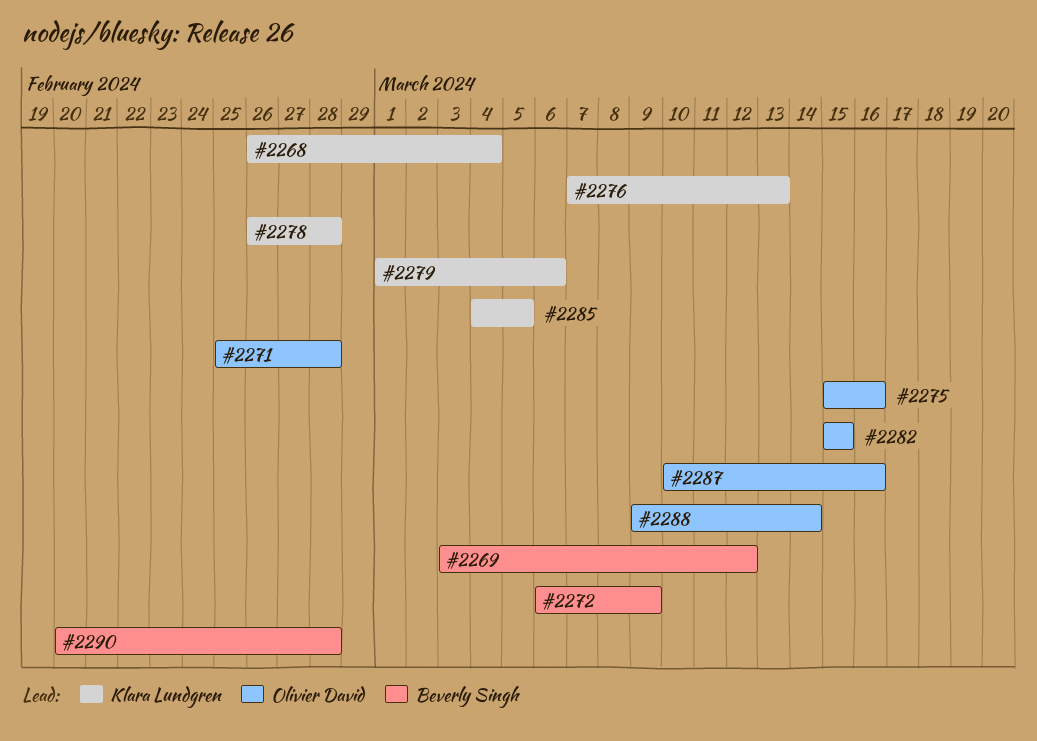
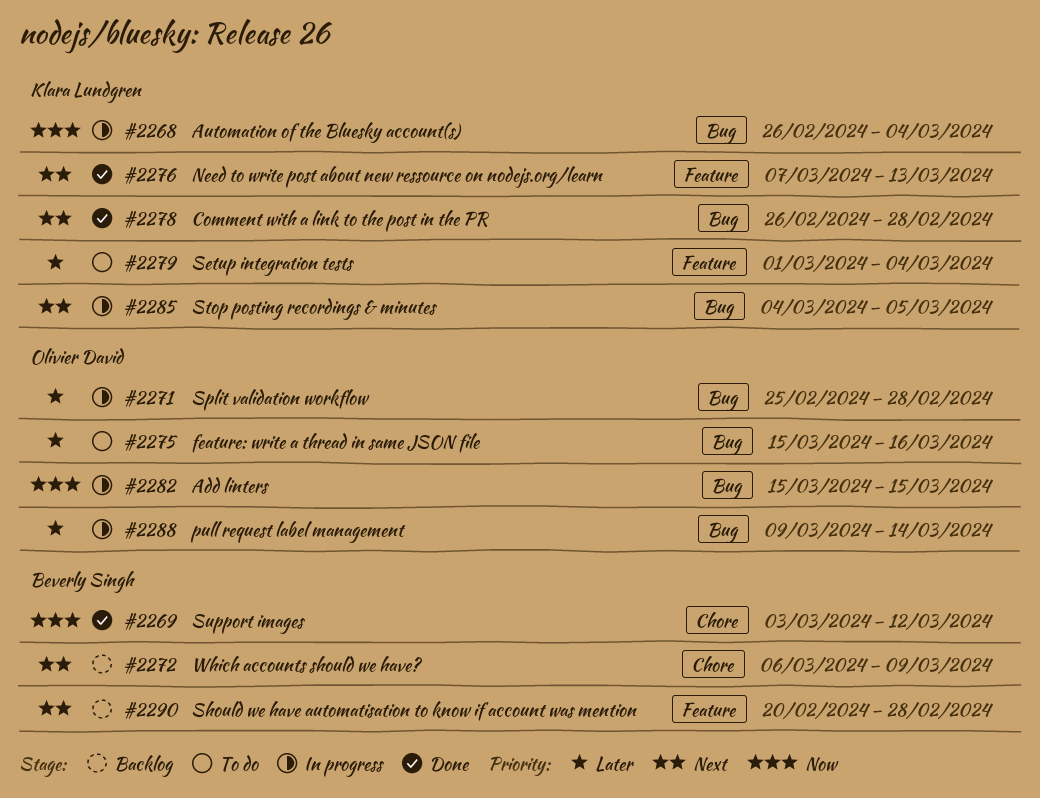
#2279, due: Mar 6 -> Mar 4
#2287: present -> none

